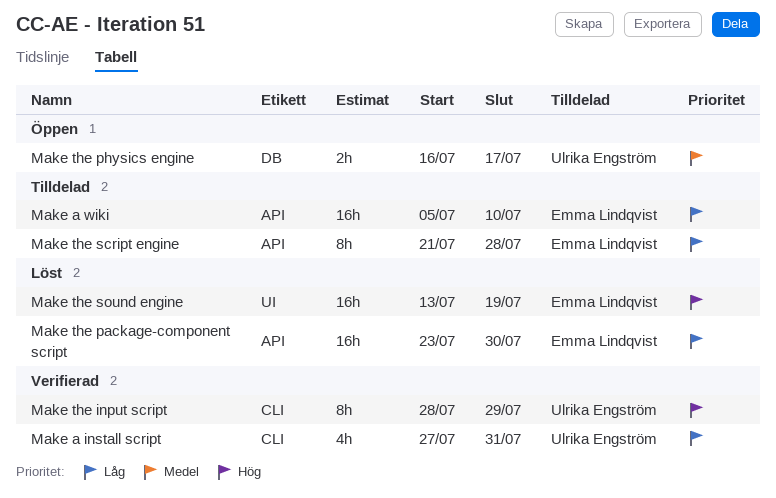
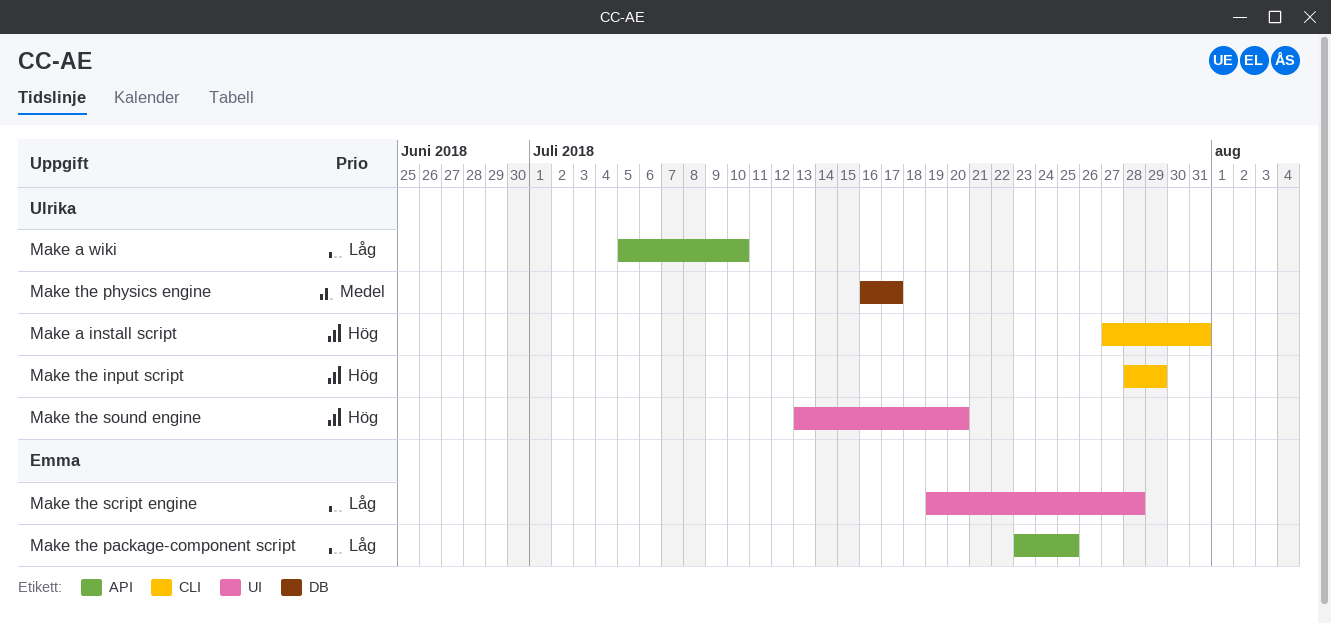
Make a install script, priority: Låg -> Hög
Make a wiki, owner: Emma Lindqvist -> Ulrika Engström
Make the package-component script, due: Jul 30 -> Jul 25
Make the script engine, label: API -> UI
Make the script engine, start: Jul 21 -> Jul 19
Make the sound engine, owner: Emma Lindqvist -> Ulrika Engström
Make the sound engine, due: Jul 19 -> Jul 20

